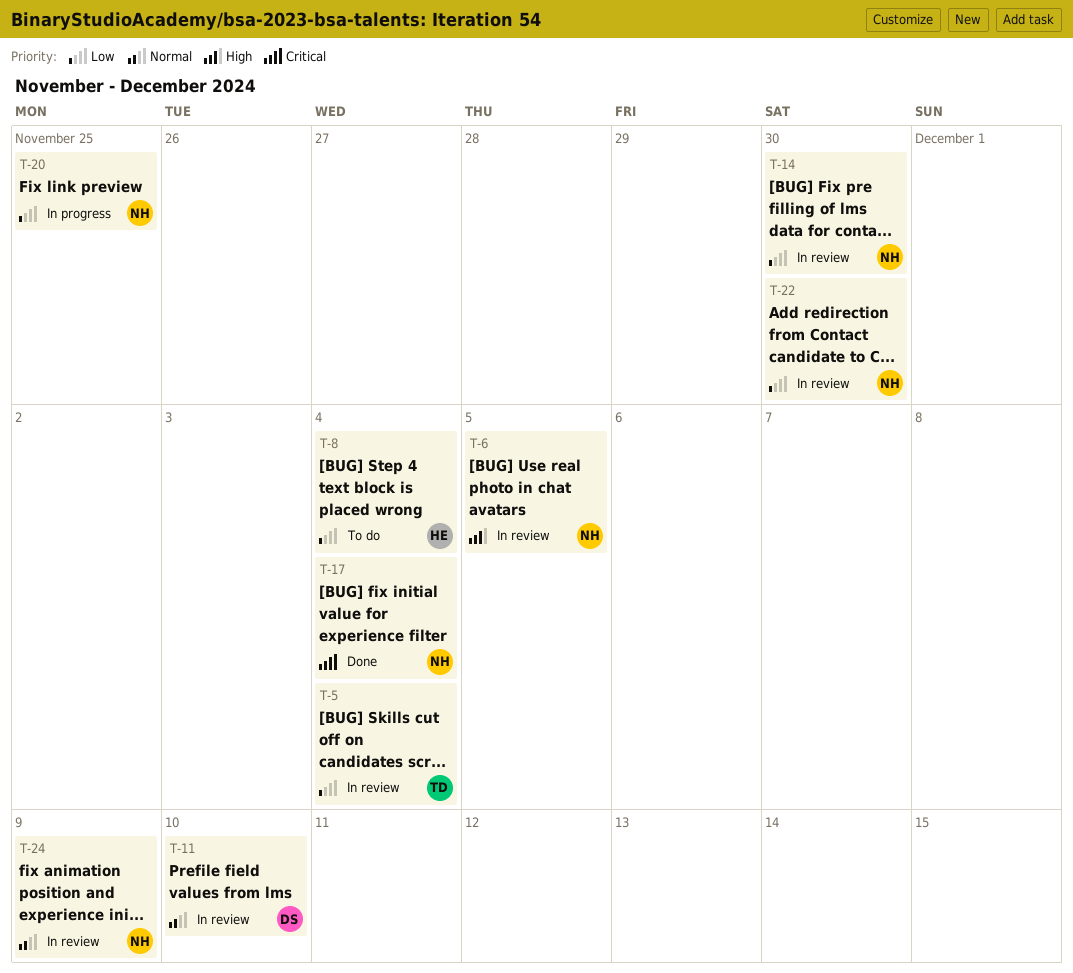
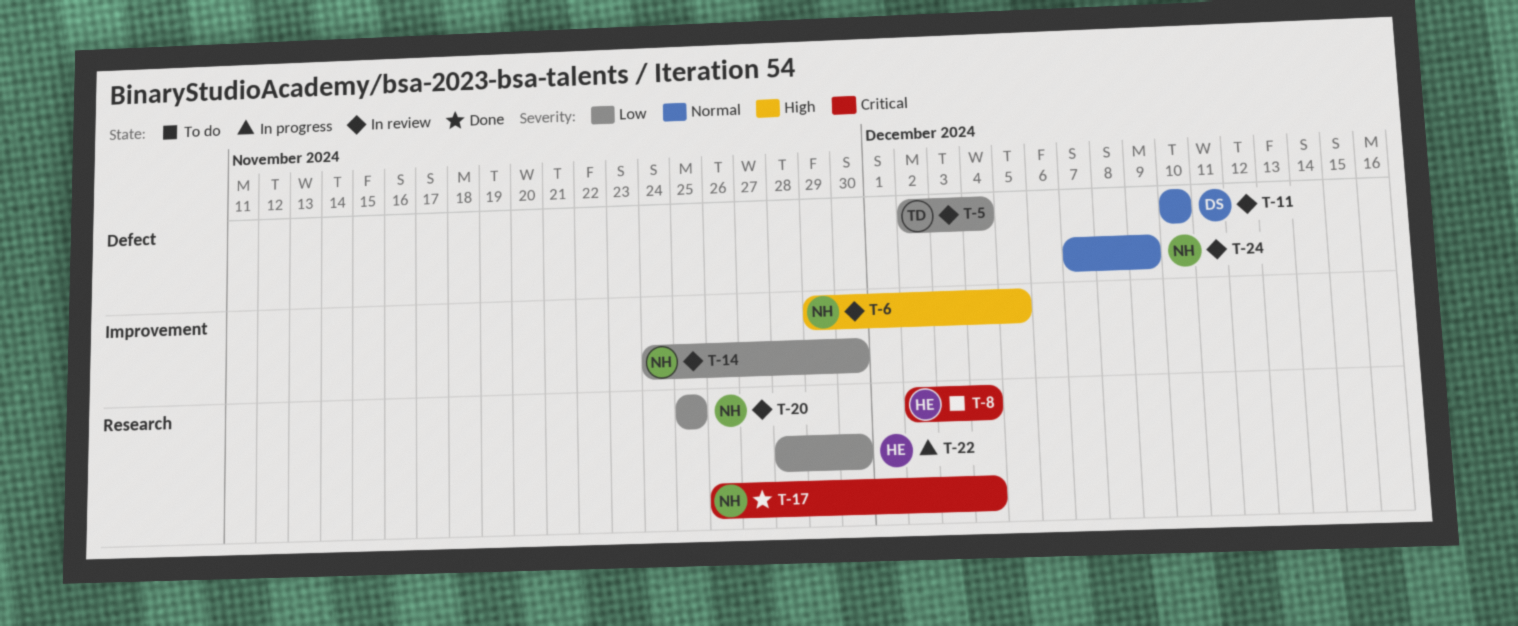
T-8, priority: Low -> Critical
T-20, status: In progress -> In review
T-22, status: In review -> In progress
T-22, owner: NH -> HE

